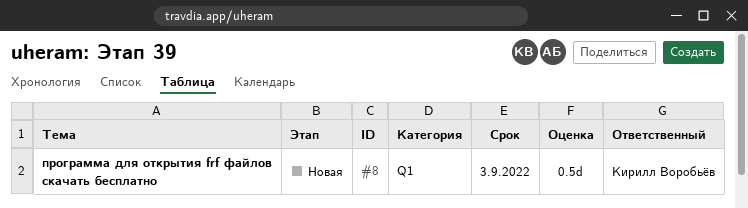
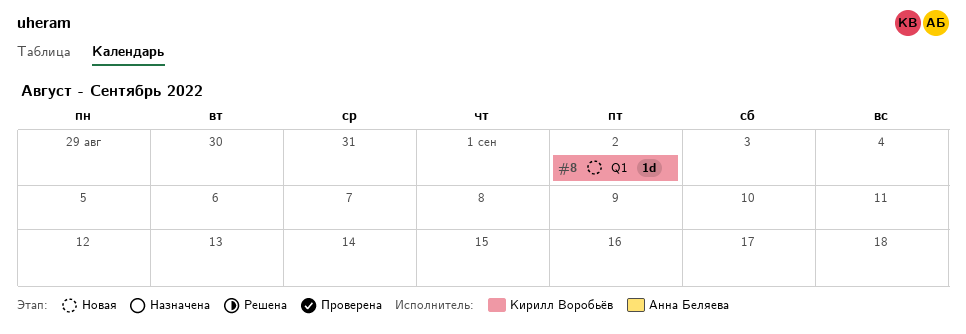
#8, estimate: 0.5d -> 1d
#8, due: Sep 3 -> Sep 2

